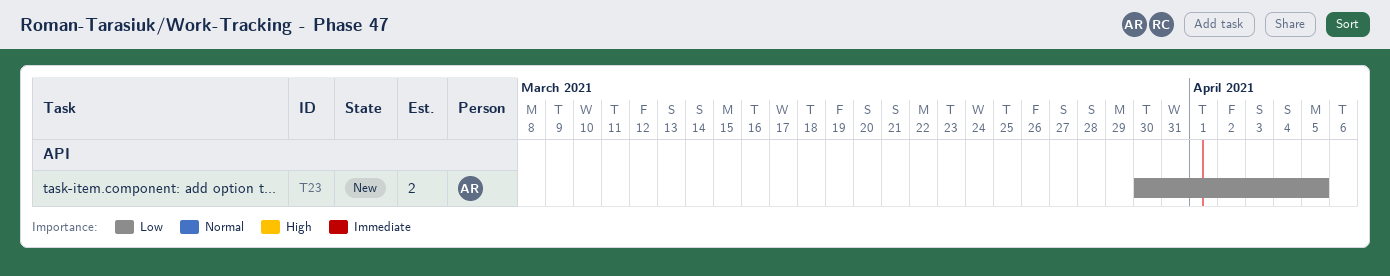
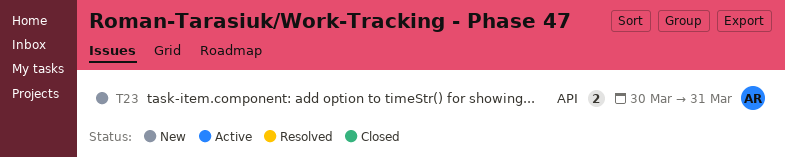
T23, due: Apr 5 -> Mar 31

